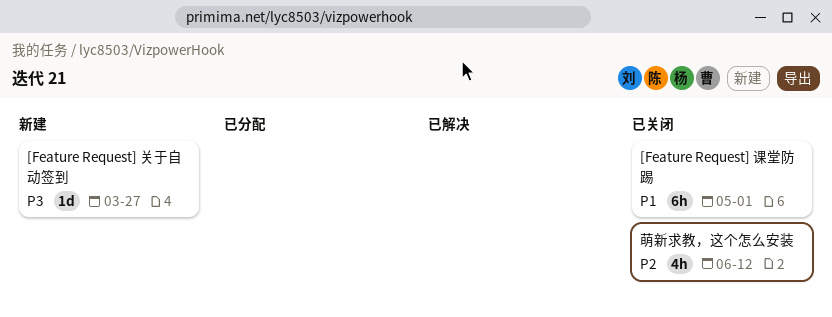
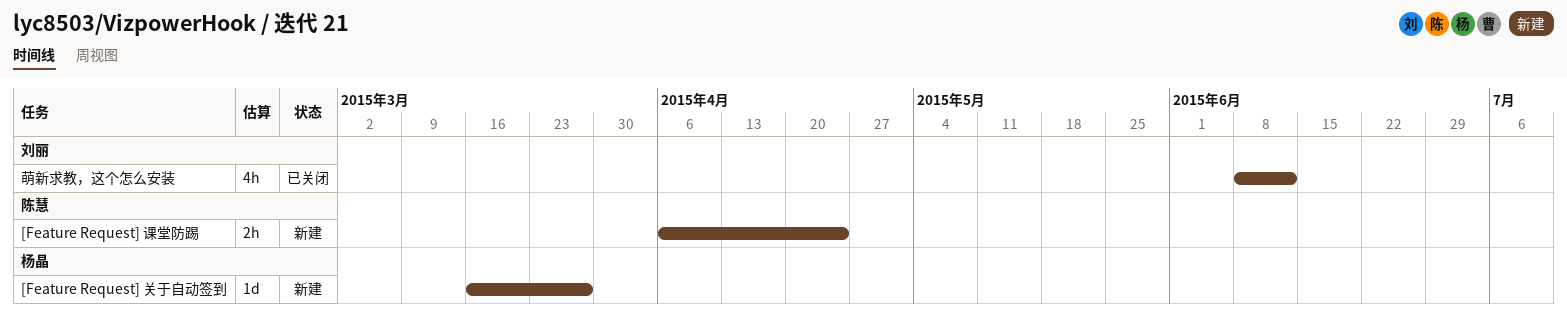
[Feature Request] 课堂防踢, status: 已关闭 -> 新建
[Feature Request] 课堂防踢, estimate: 6h -> 2h
[Feature Request] 课堂防踢, due: May 1 -> Apr 24

